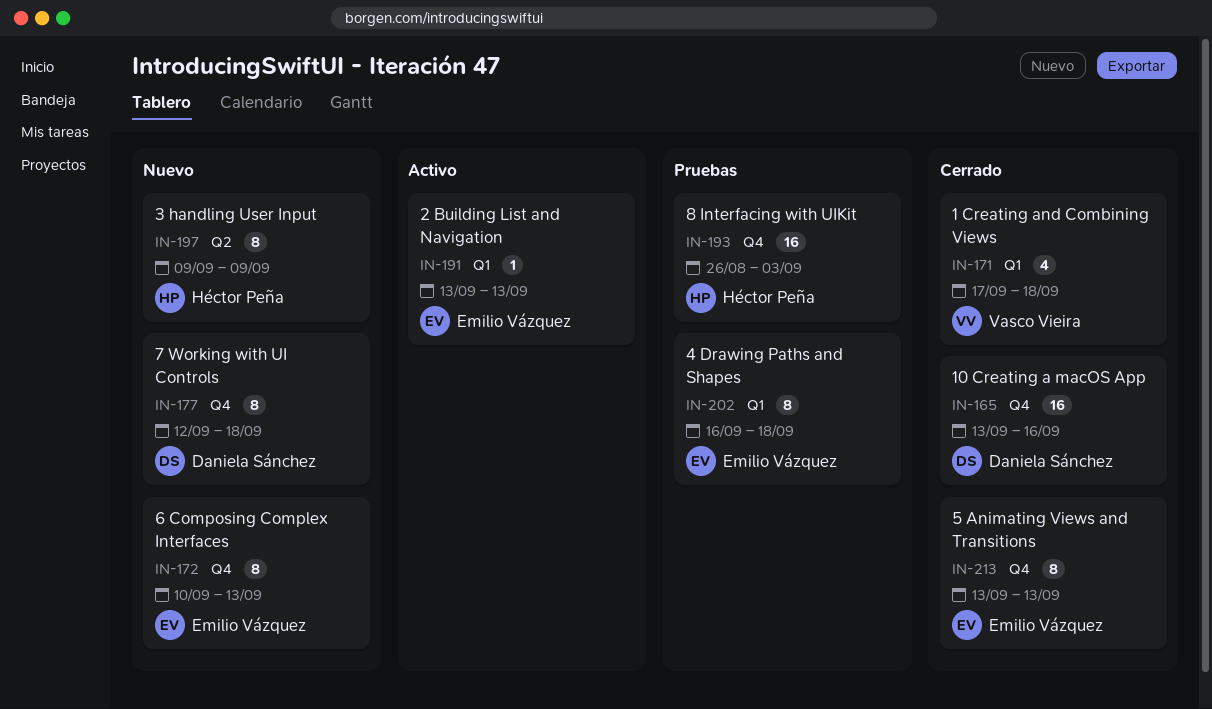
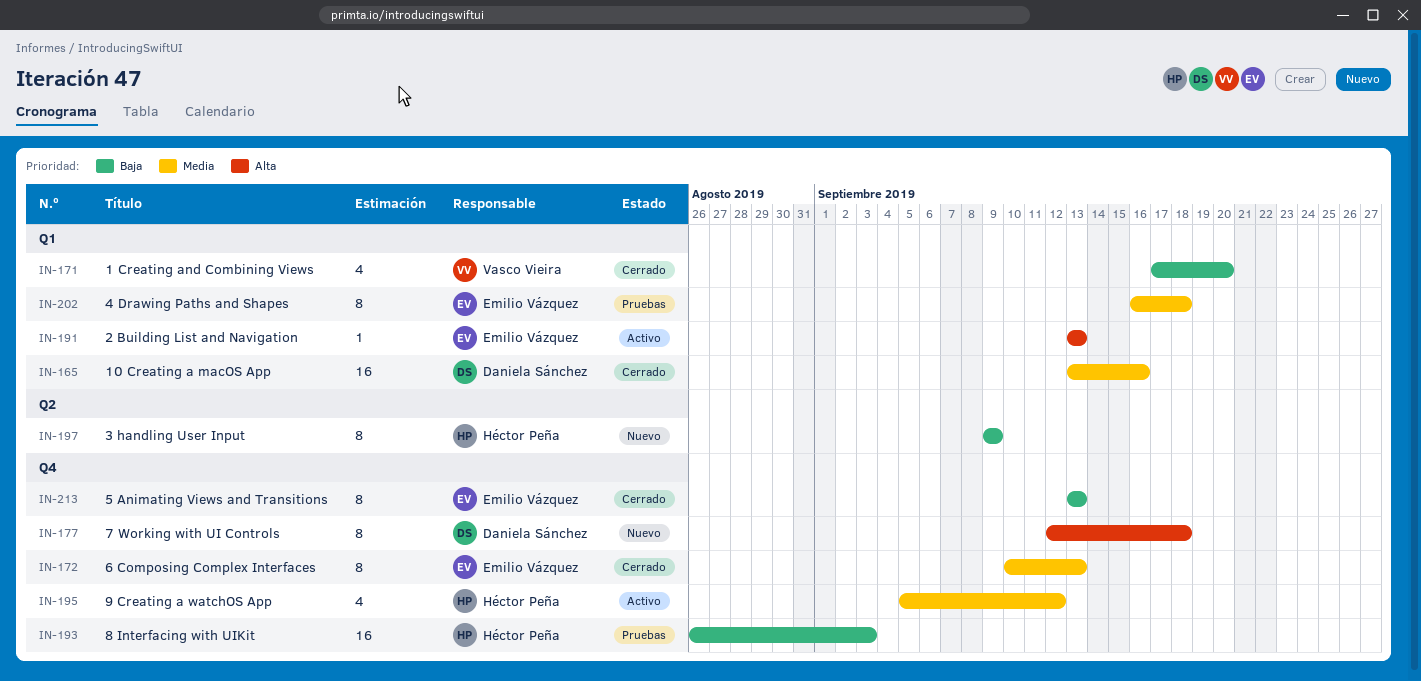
IN-165, label: Q4 -> Q1
IN-171, due: Sep 18 -> Sep 20
IN-172, status: Nuevo -> Cerrado
IN-195: none -> present

